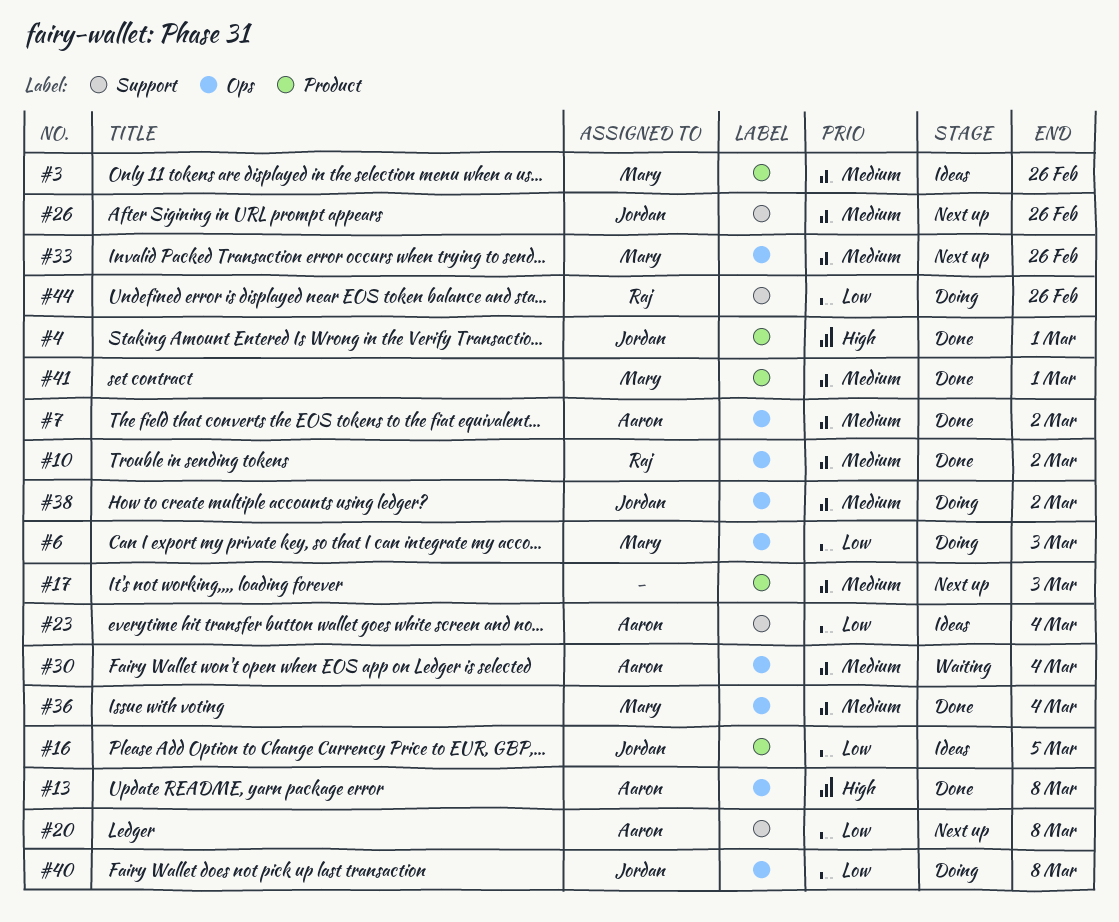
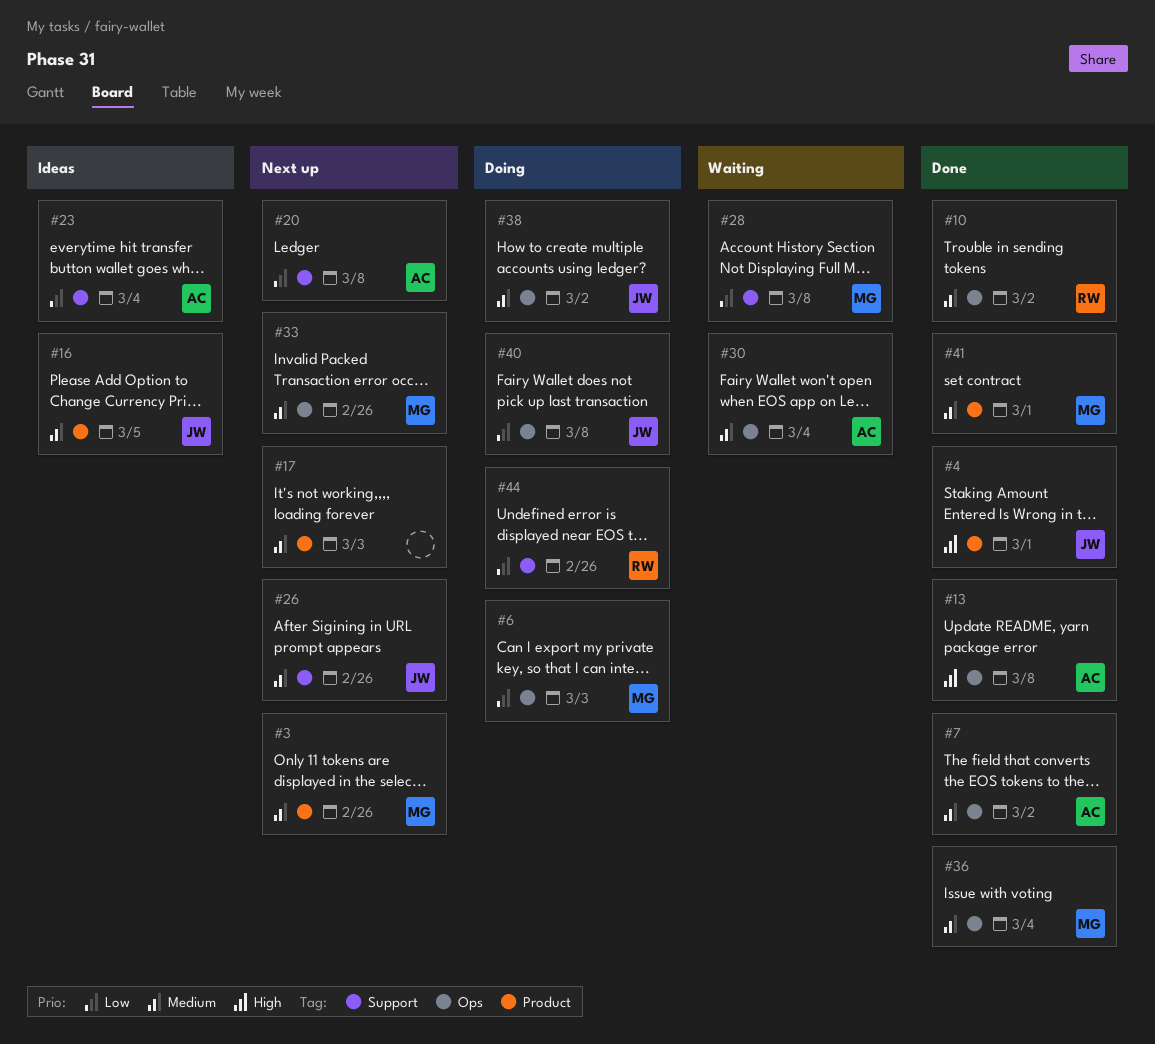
#3, status: Ideas -> Next up
#16, priority: Low -> Medium
#28: none -> present

